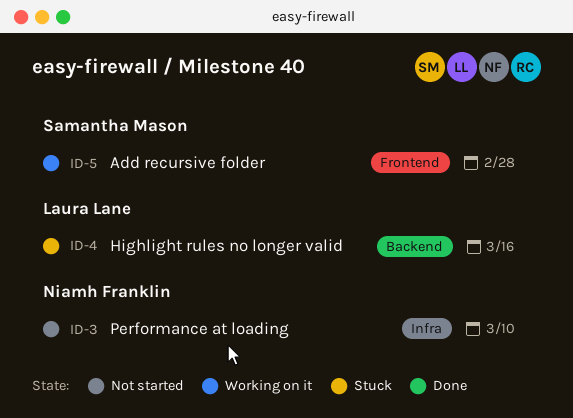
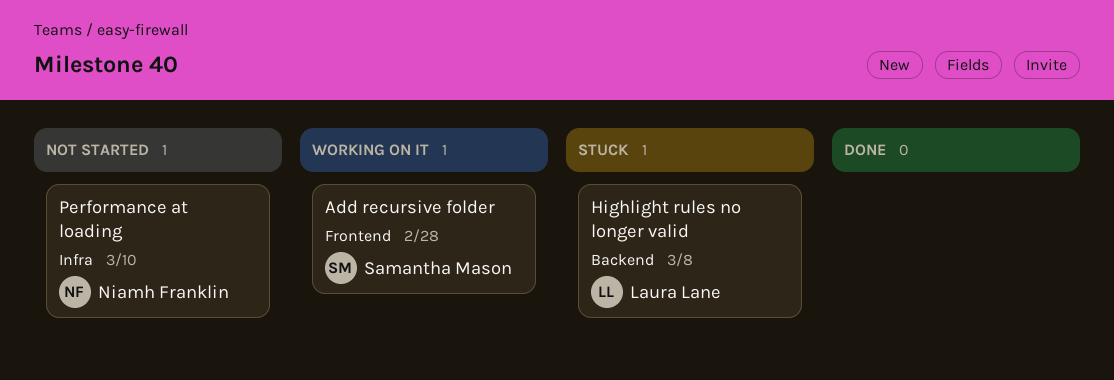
Highlight rules no longer valid, due: Mar 16 -> Mar 8

